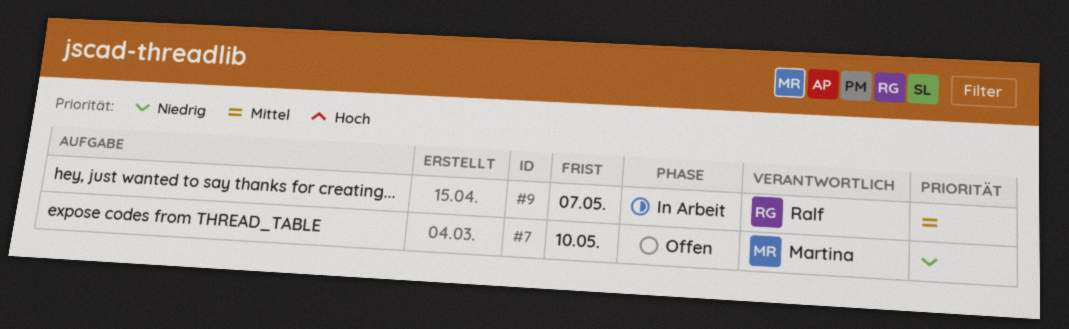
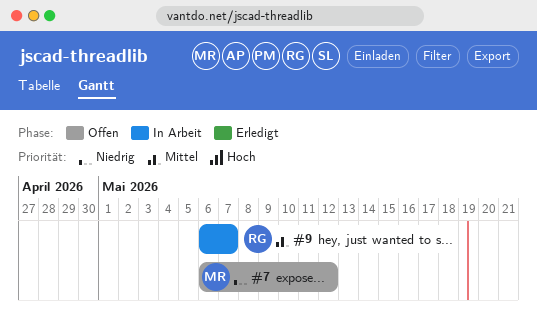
#7, due: May 10 -> May 12

